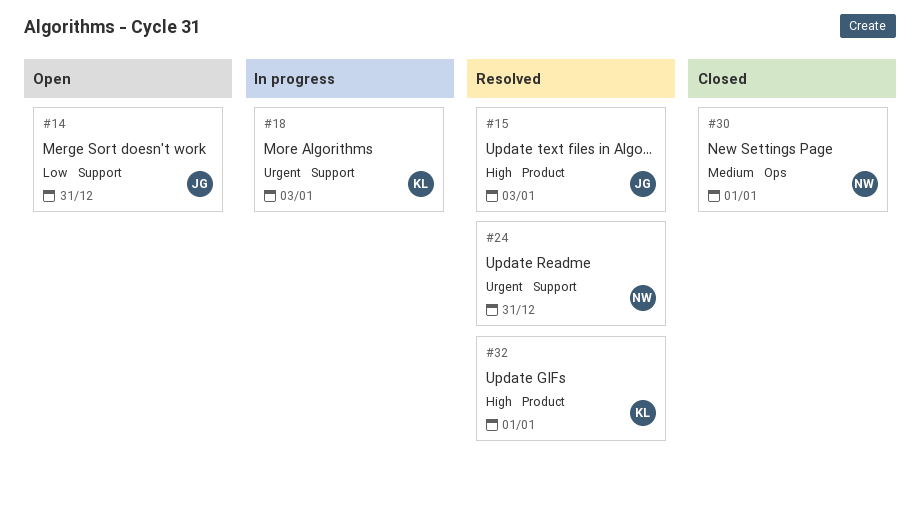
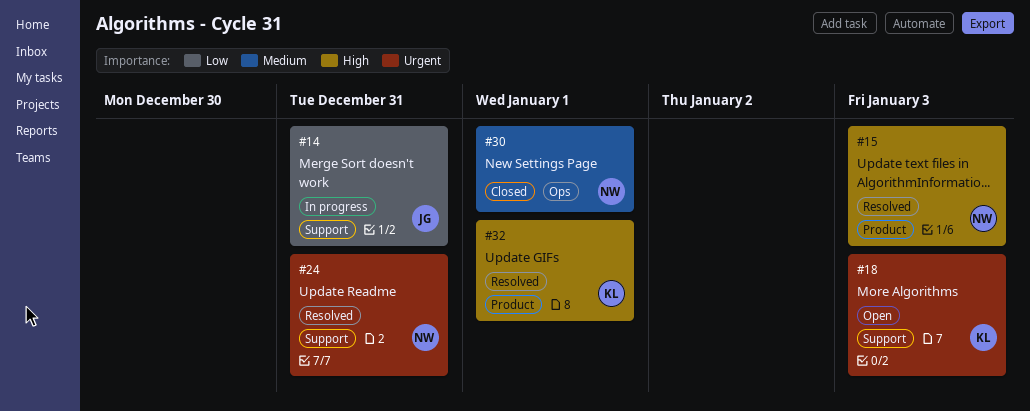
#14, status: Open -> In progress
#15, owner: JG -> NW
#18, status: In progress -> Open

